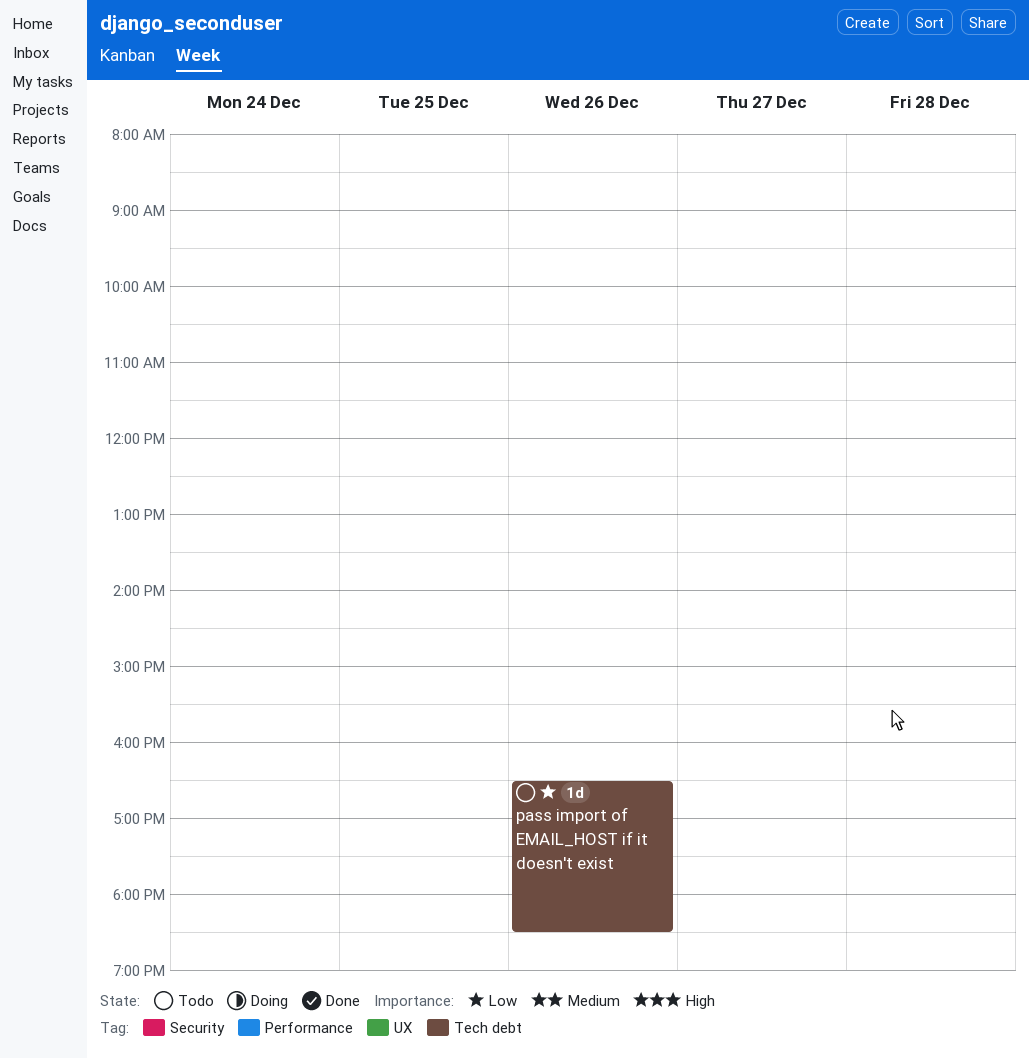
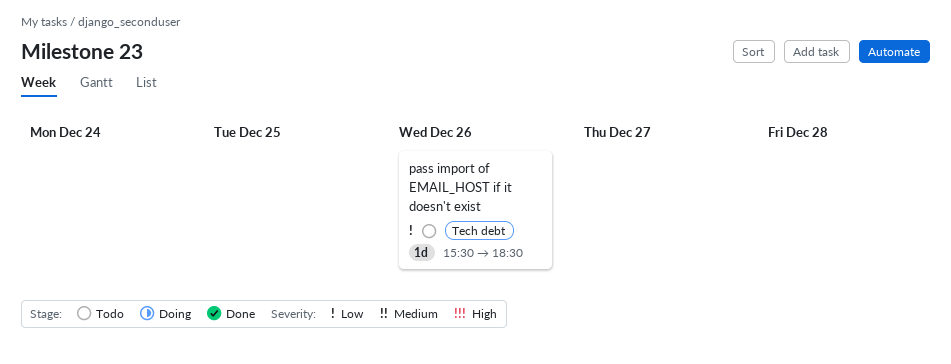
pass import of EMAIL_HOST if it doesn't exist, begins: 16:30 -> 15:30

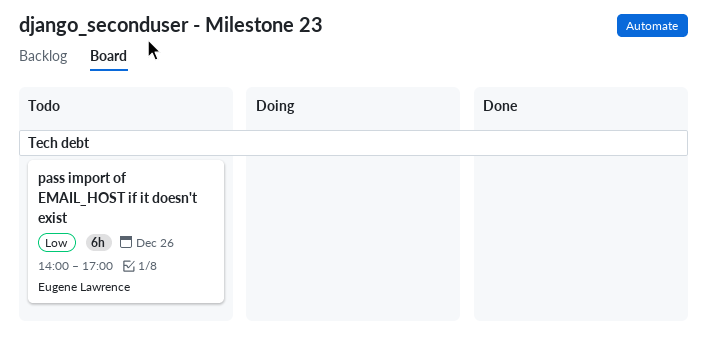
pass import of EMAIL_HOST if it doesn't exist, estimate: 1d -> 6h
pass import of EMAIL_HOST if it doesn't exist, begins: 15:30 -> 14:00
pass import of EMAIL_HOST if it doesn't exist, ends: 18:30 -> 17:00

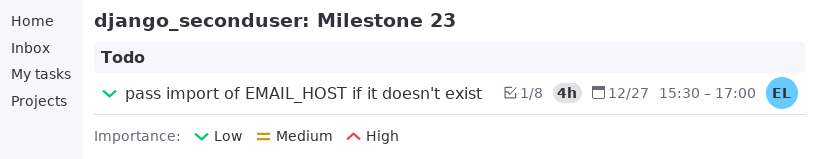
pass import of EMAIL_HOST if it doesn't exist, estimate: 6h -> 4h
pass import of EMAIL_HOST if it doesn't exist, day: Dec 26 -> Dec 27
pass import of EMAIL_HOST if it doesn't exist, begins: 14:00 -> 15:30

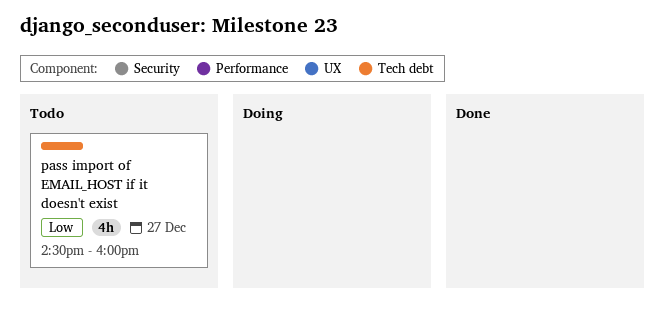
pass import of EMAIL_HOST if it doesn't exist, begins: 15:30 -> 14:30
pass import of EMAIL_HOST if it doesn't exist, ends: 17:00 -> 16:00

